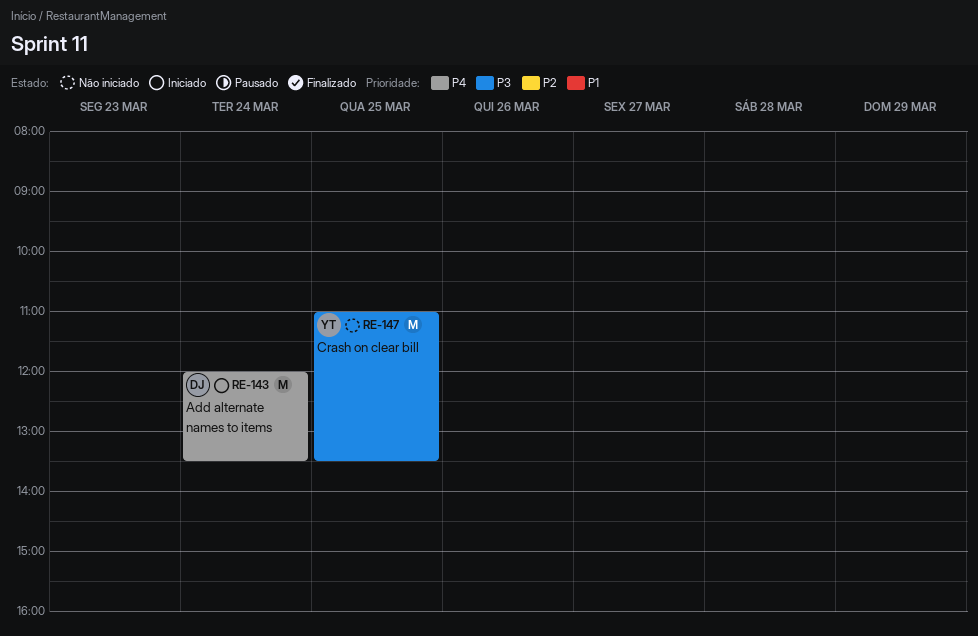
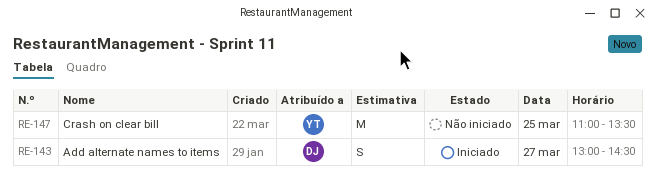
RE-143, estimate: M -> S
RE-143, day: Mar 24 -> Mar 27
RE-143, begins: 12:00 -> 13:00
RE-143, ends: 13:30 -> 14:30

